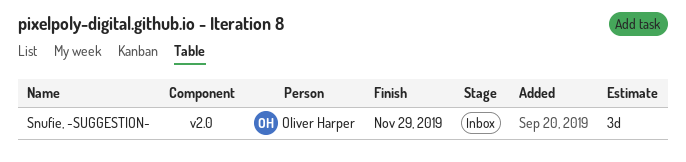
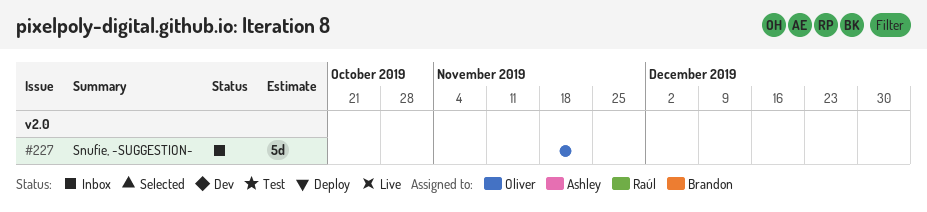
Snufie, -SUGGESTION-, estimate: 3d -> 5d
Snufie, -SUGGESTION-, due: Nov 29 -> Nov 22

